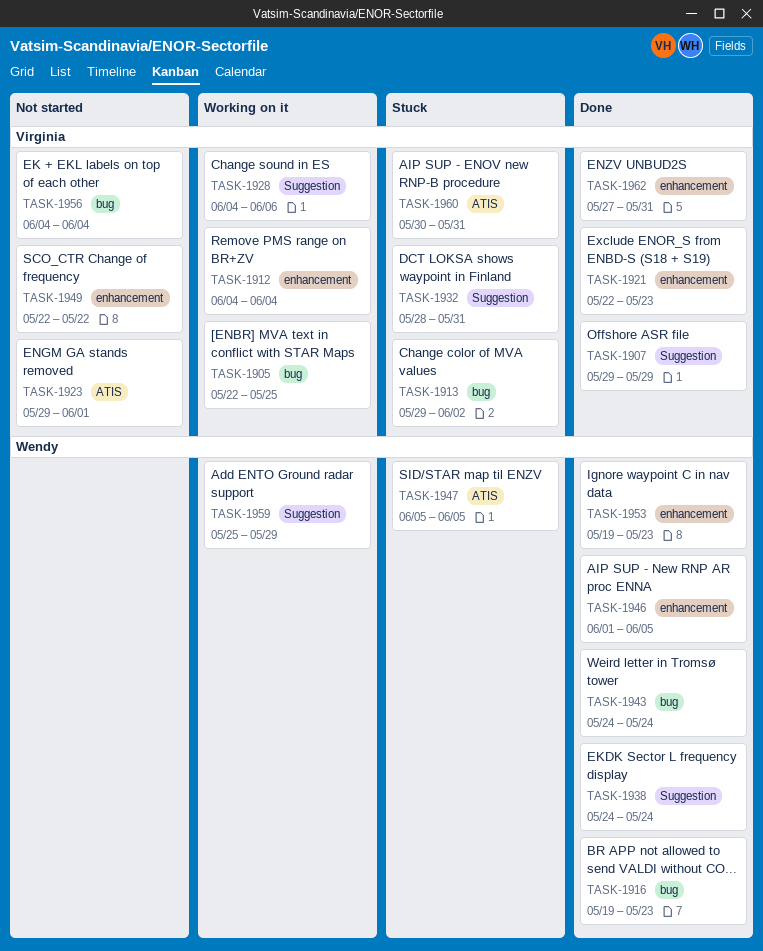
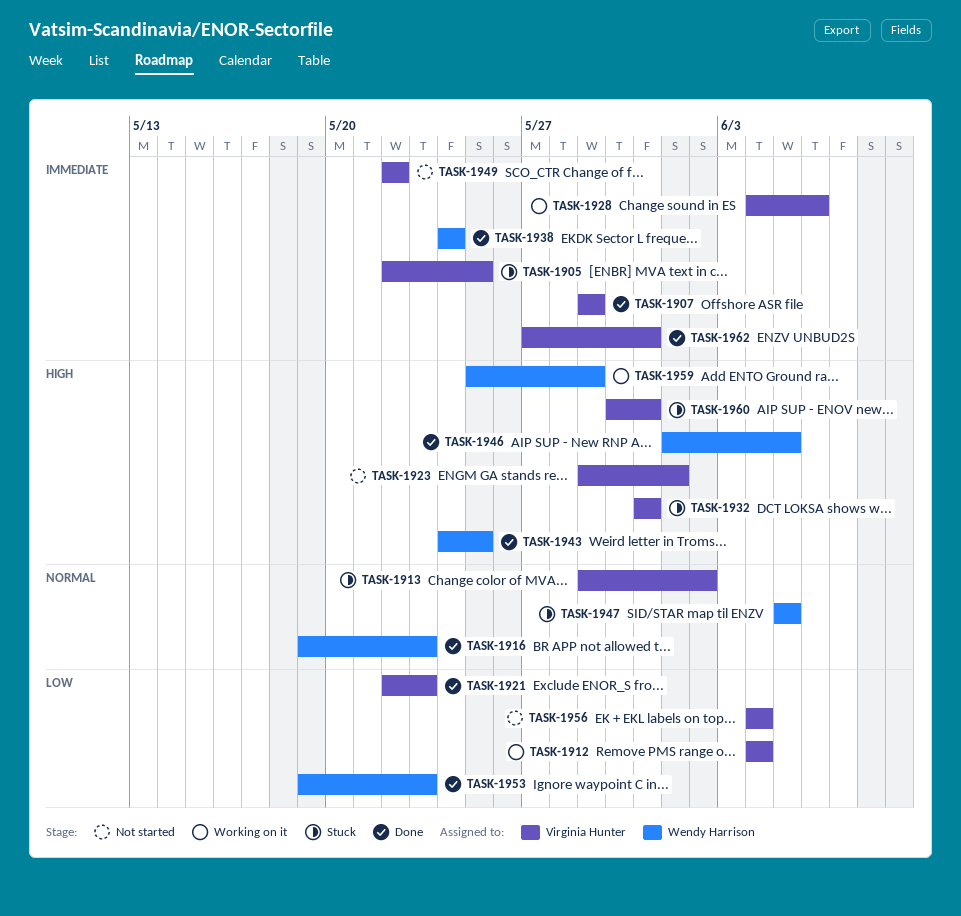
TASK-1905, status: Working on it -> Stuck
TASK-1932, start: May 28 -> May 31
TASK-1943, due: May 24 -> May 25

